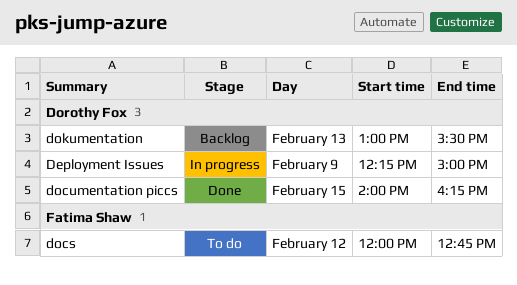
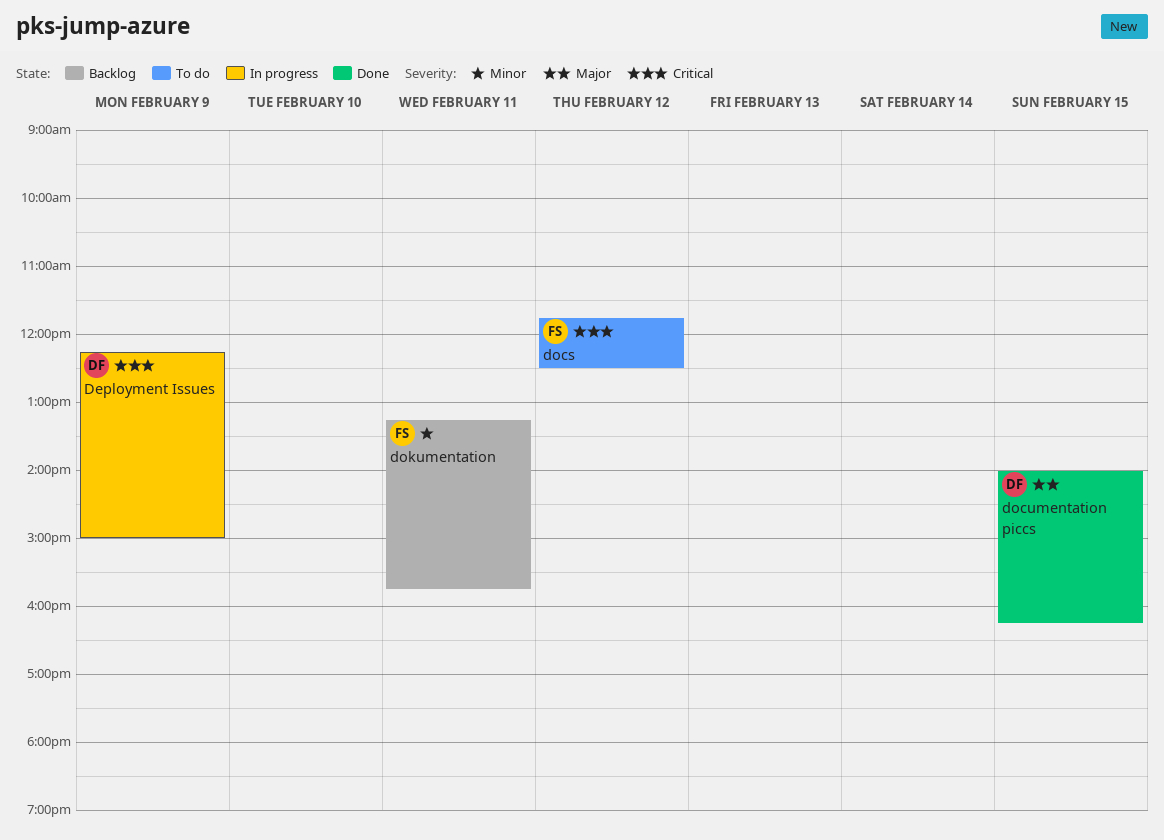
docs, begins: 12:00 -> 11:45
docs, ends: 12:45 -> 12:30
dokumentation, owner: Dorothy Fox -> Fatima Shaw
dokumentation, day: Feb 13 -> Feb 11
dokumentation, begins: 13:00 -> 13:15
dokumentation, ends: 15:30 -> 15:45

